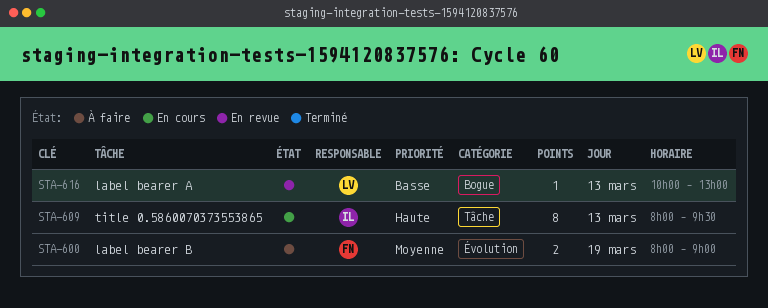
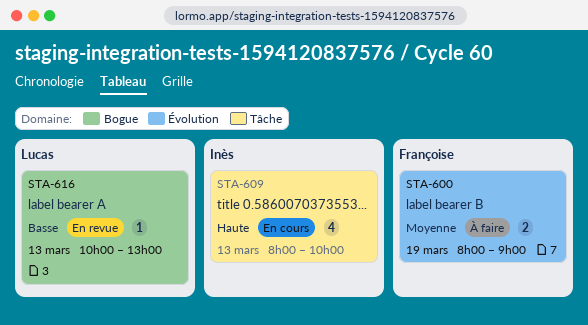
STA-609, estimate: 8 -> 4
STA-609, ends: 09:30 -> 10:00

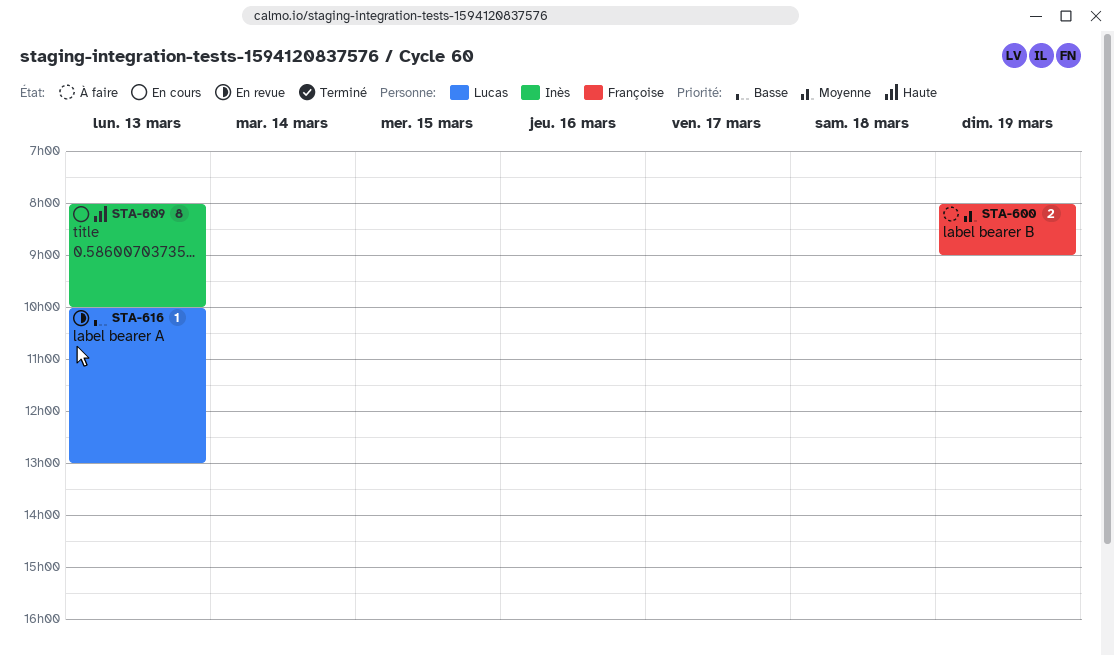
STA-609, estimate: 4 -> 8

